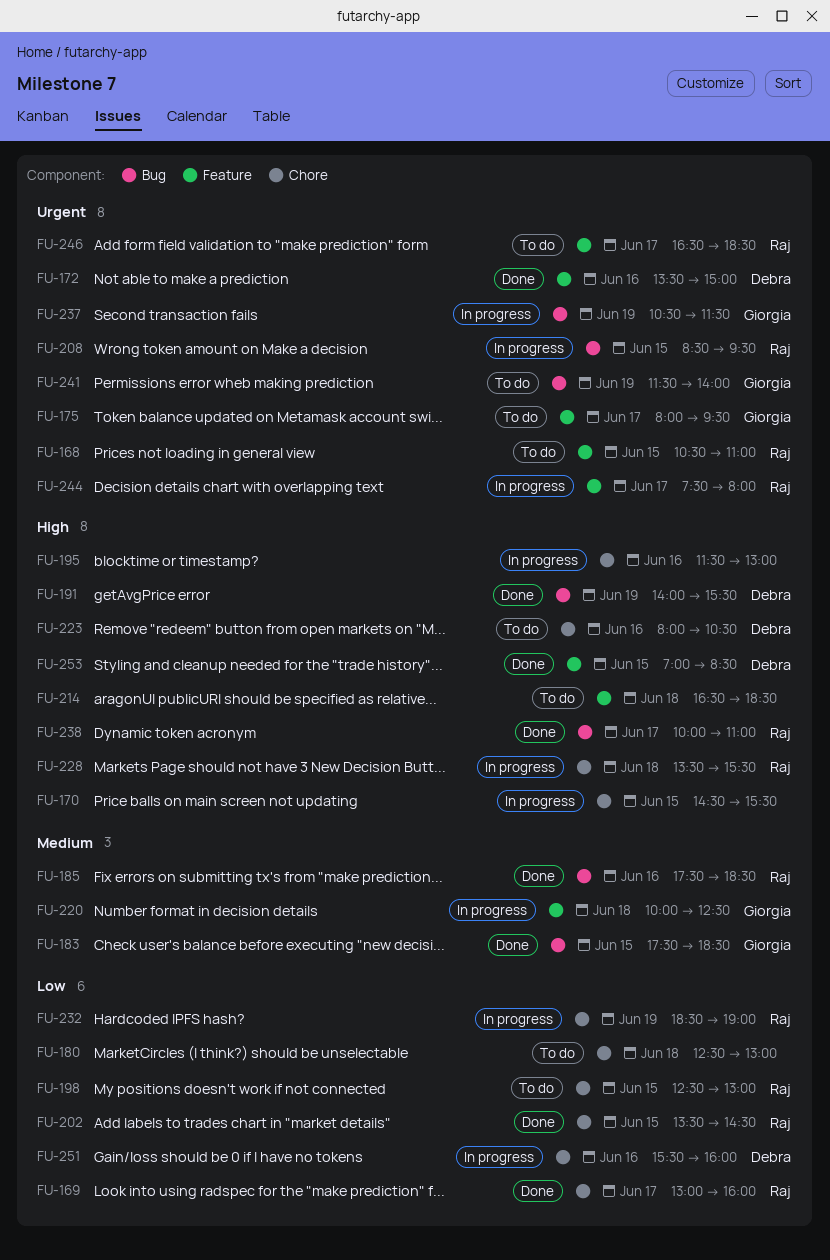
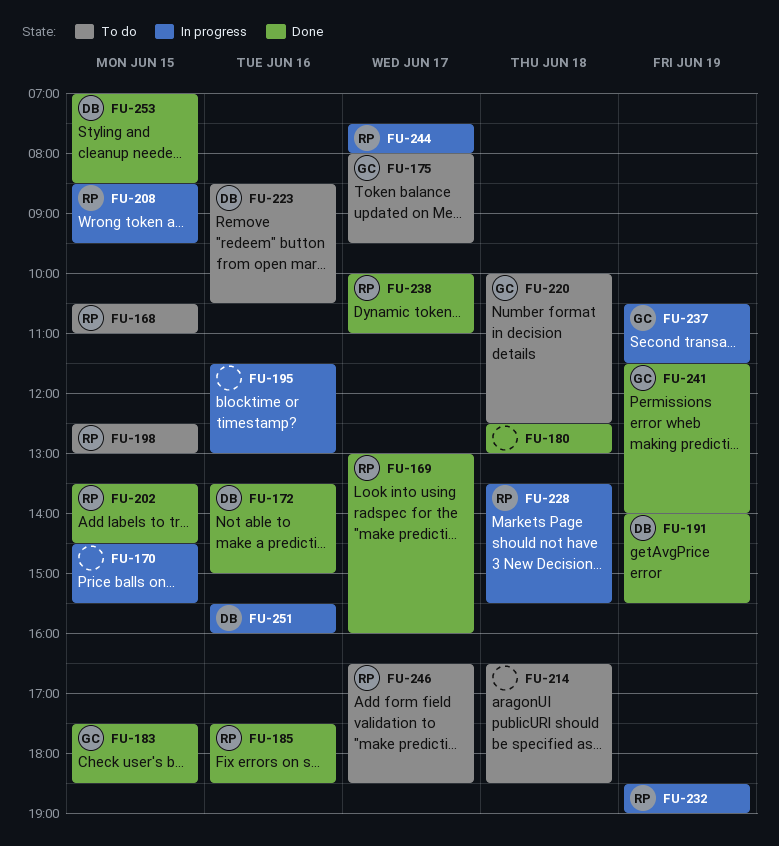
FU-180, status: To do -> Done
FU-220, status: In progress -> To do
FU-223, begins: 08:00 -> 08:30
FU-241, status: To do -> Done

